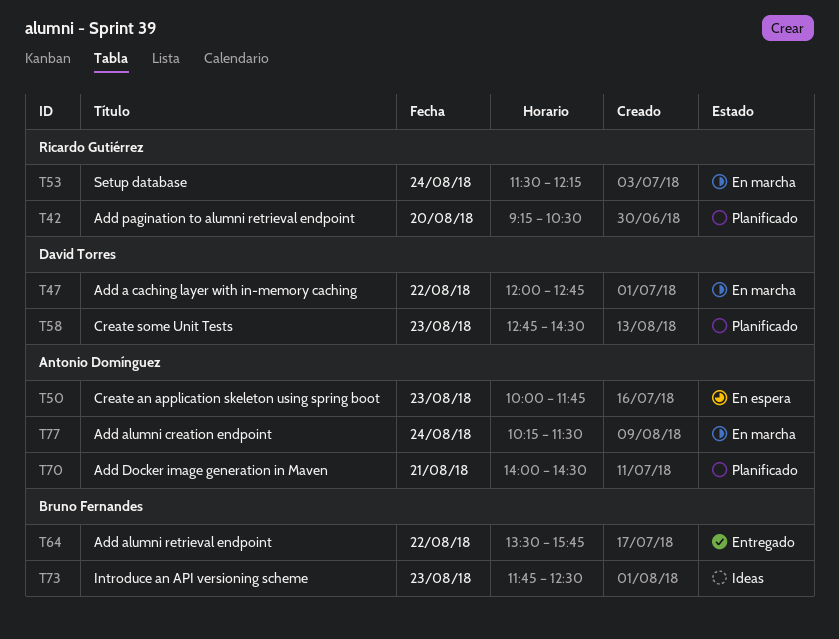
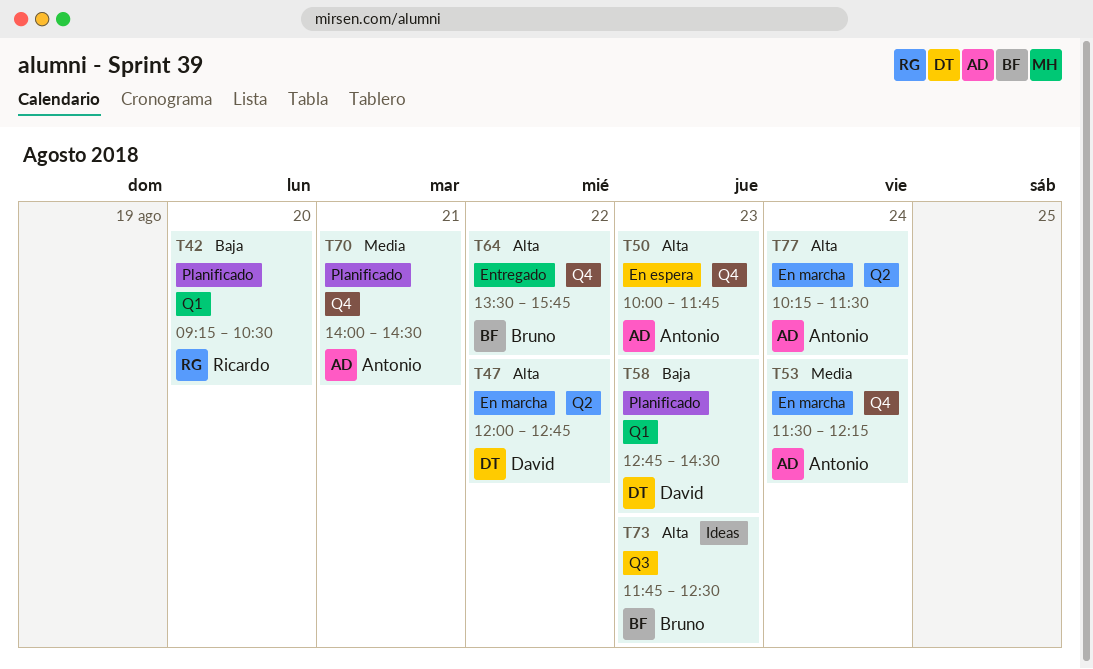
T53, owner: Ricardo Gutiérrez -> Antonio Domínguez

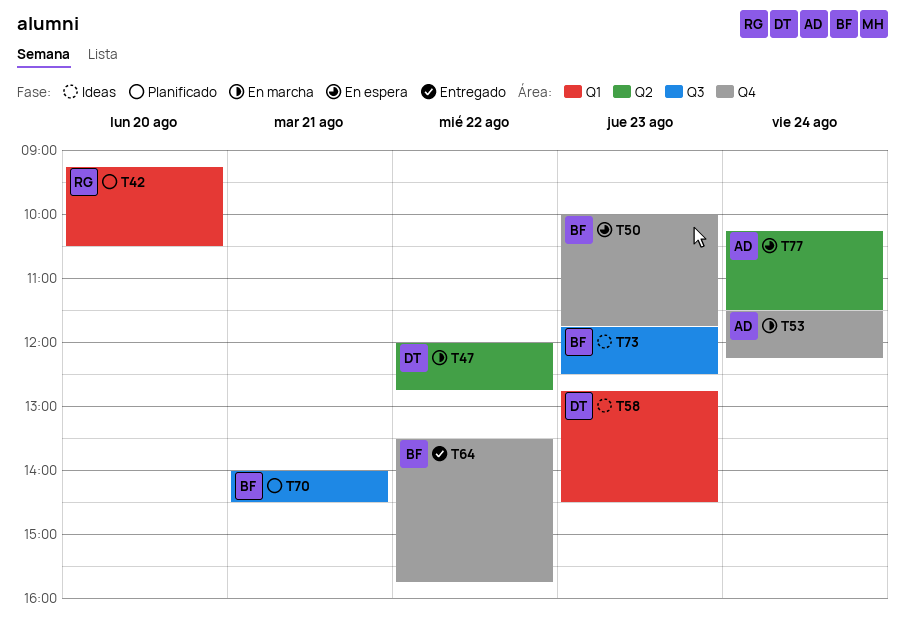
T50, owner: Antonio -> Bruno
T58, status: Planificado -> Ideas
T70, owner: Antonio -> Bruno
T70, label: Q4 -> Q3
T77, status: En marcha -> En espera

